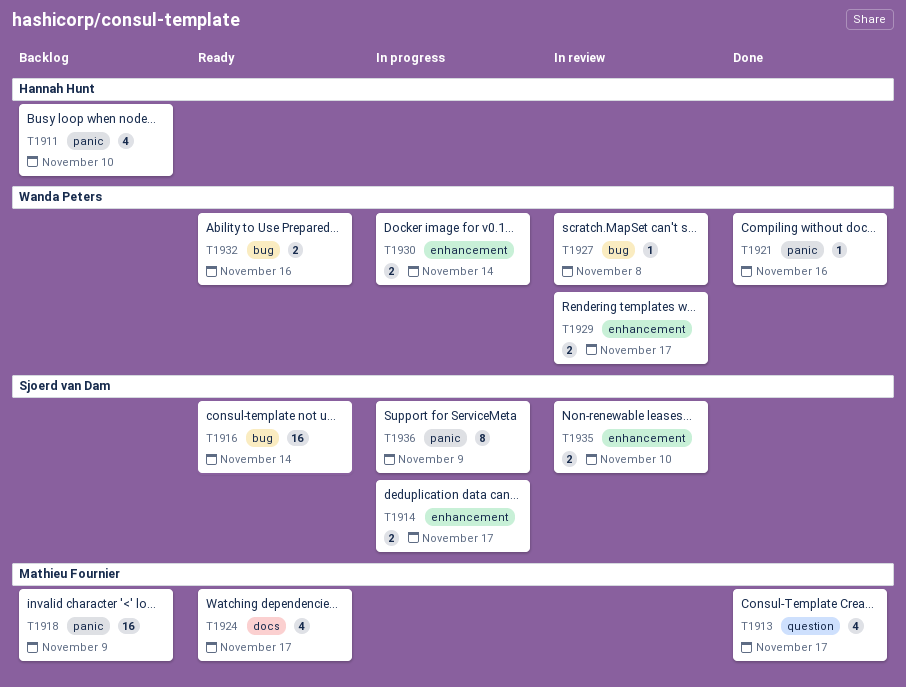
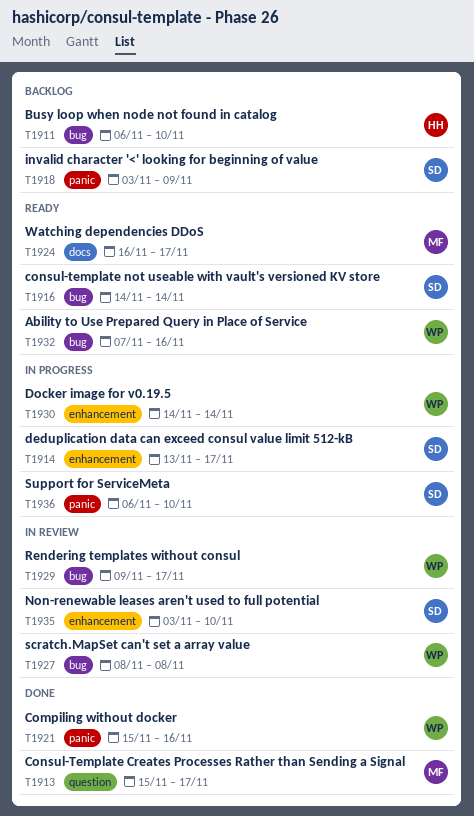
T1911, label: panic -> bug
T1918, owner: Mathieu Fournier -> Sjoerd van Dam
T1929, label: enhancement -> bug
T1936, due: Nov 9 -> Nov 10

